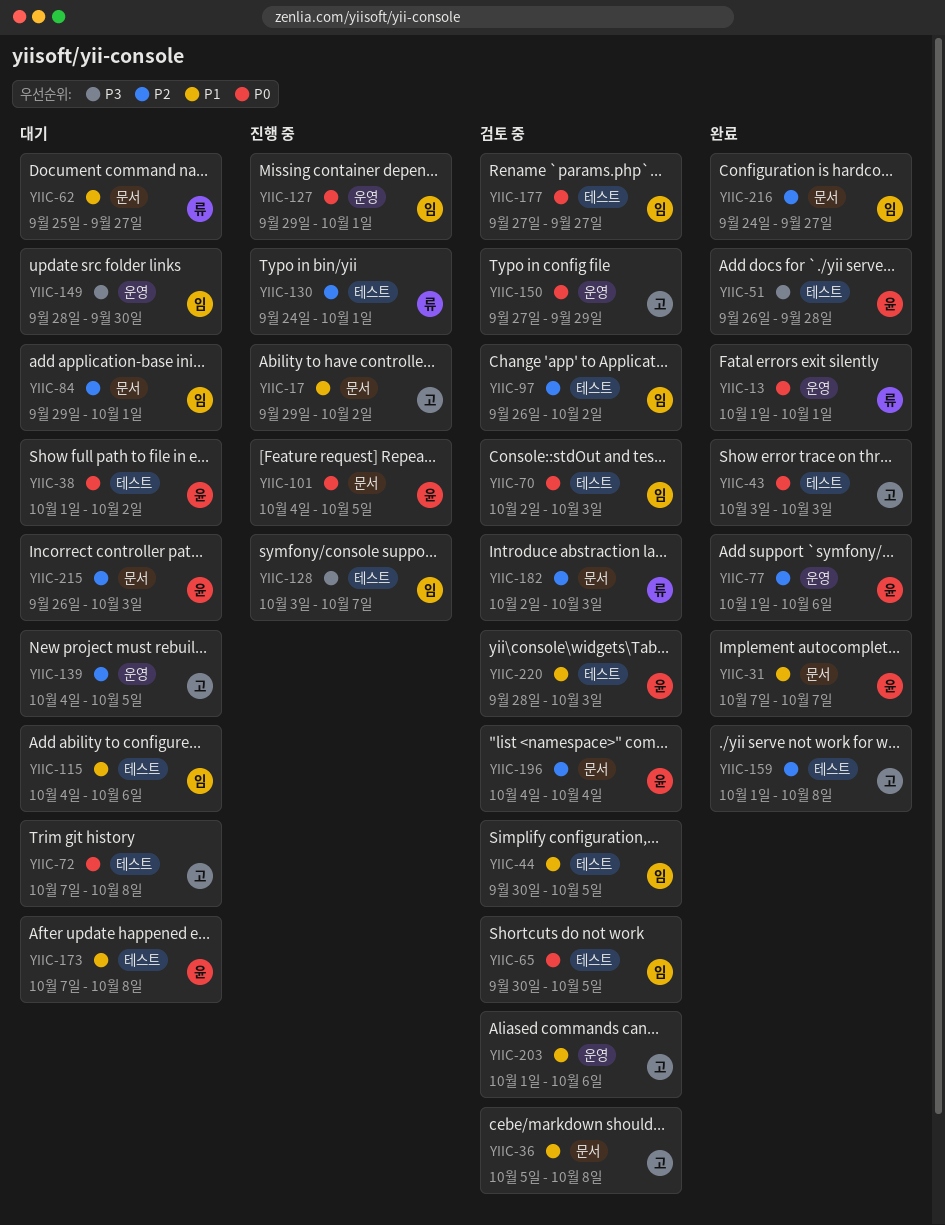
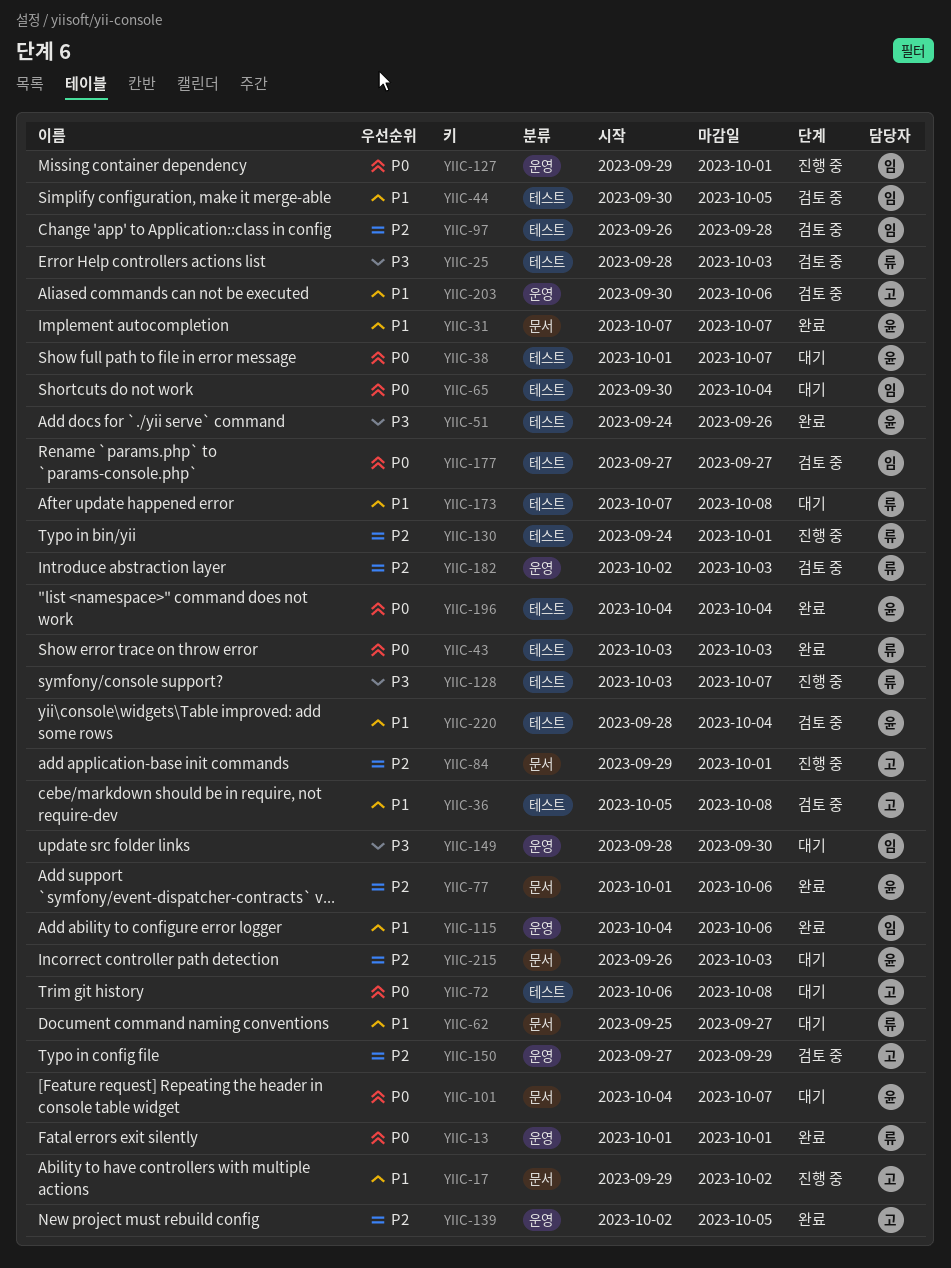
YIIC-25: none -> present
YIIC-36, label: 문서 -> 테스트
YIIC-38, due: Oct 2 -> Oct 7
YIIC-43, owner: 고 -> 류
YIIC-51, start: Sep 26 -> Sep 24
YIIC-51, due: Sep 28 -> Sep 26
YIIC-65, status: 검토 중 -> 대기
YIIC-65, due: Oct 5 -> Oct 4
YIIC-70: present -> none
YIIC-72, start: Oct 7 -> Oct 6
YIIC-77, label: 운영 -> 문서
YIIC-84, status: 대기 -> 진행 중
YIIC-84, owner: 임 -> 고
YIIC-97, due: Oct 2 -> Sep 28
YIIC-101, status: 진행 중 -> 대기
YIIC-101, due: Oct 5 -> Oct 7
YIIC-115, status: 대기 -> 완료
YIIC-115, label: 테스트 -> 운영
YIIC-128, owner: 임 -> 류
YIIC-139, status: 대기 -> 완료
YIIC-139, start: Oct 4 -> Oct 2
YIIC-150, priority: P0 -> P2
YIIC-159: present -> none
YIIC-173, owner: 윤 -> 류
YIIC-182, label: 문서 -> 운영
YIIC-196, status: 검토 중 -> 완료
YIIC-196, priority: P2 -> P0
YIIC-196, label: 문서 -> 테스트
YIIC-203, start: Oct 1 -> Sep 30
YIIC-216: present -> none
YIIC-220, due: Oct 3 -> Oct 4

